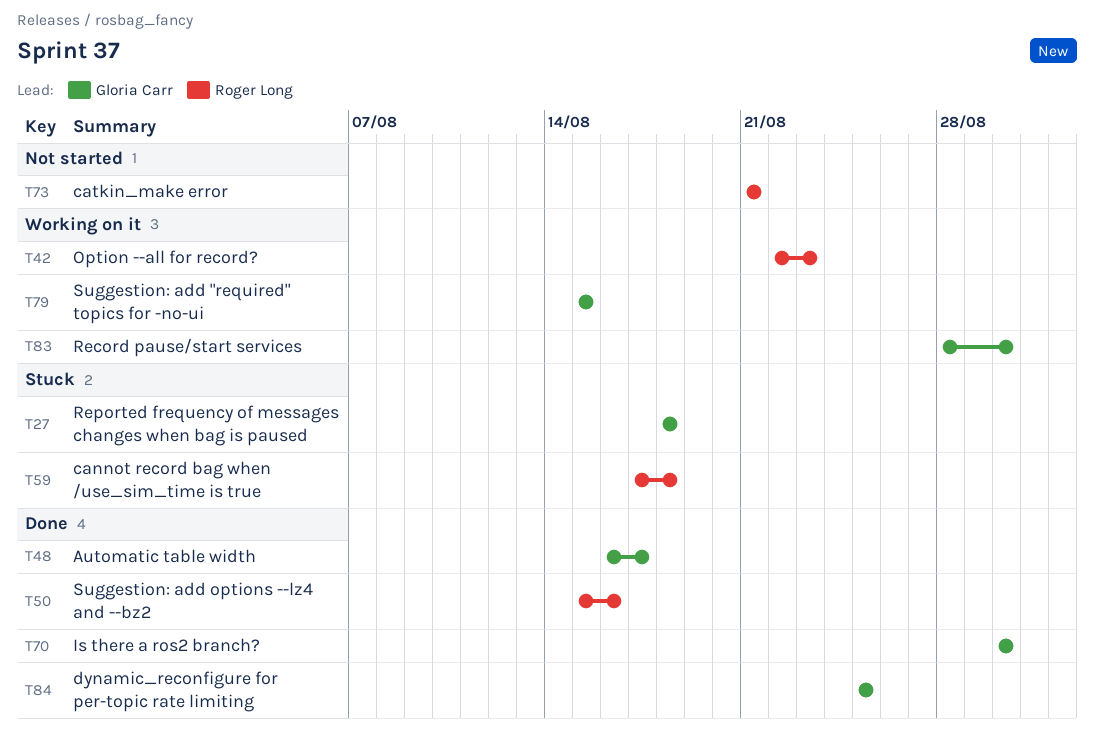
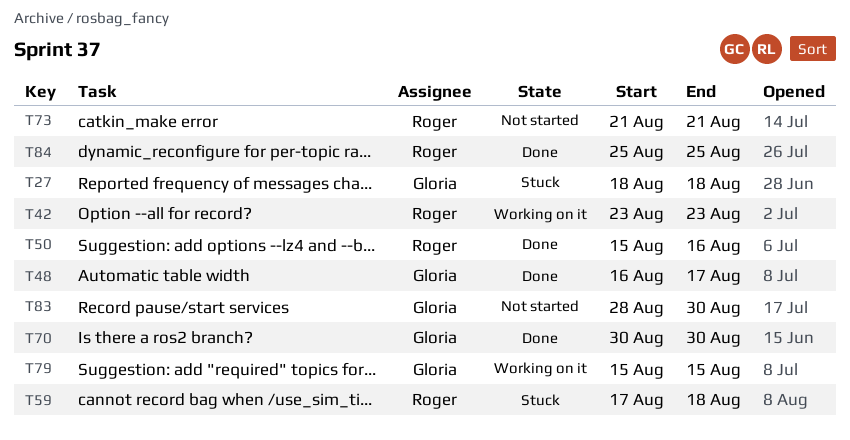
T42, start: Aug 22 -> Aug 23
T83, status: Working on it -> Not started
T84, owner: Gloria Carr -> Roger Long

